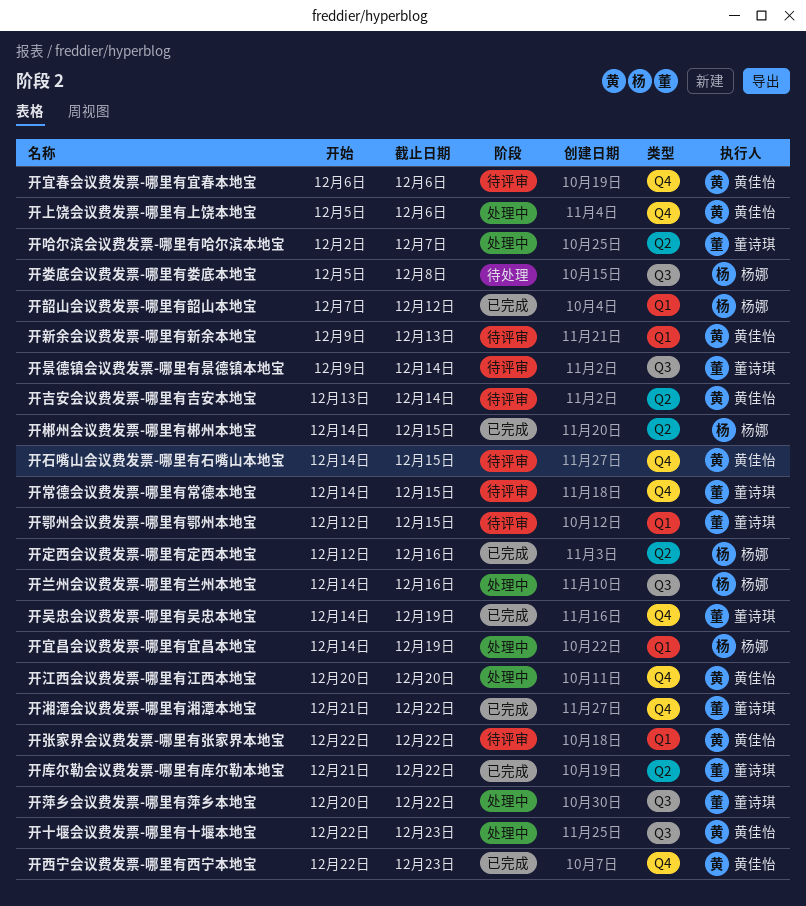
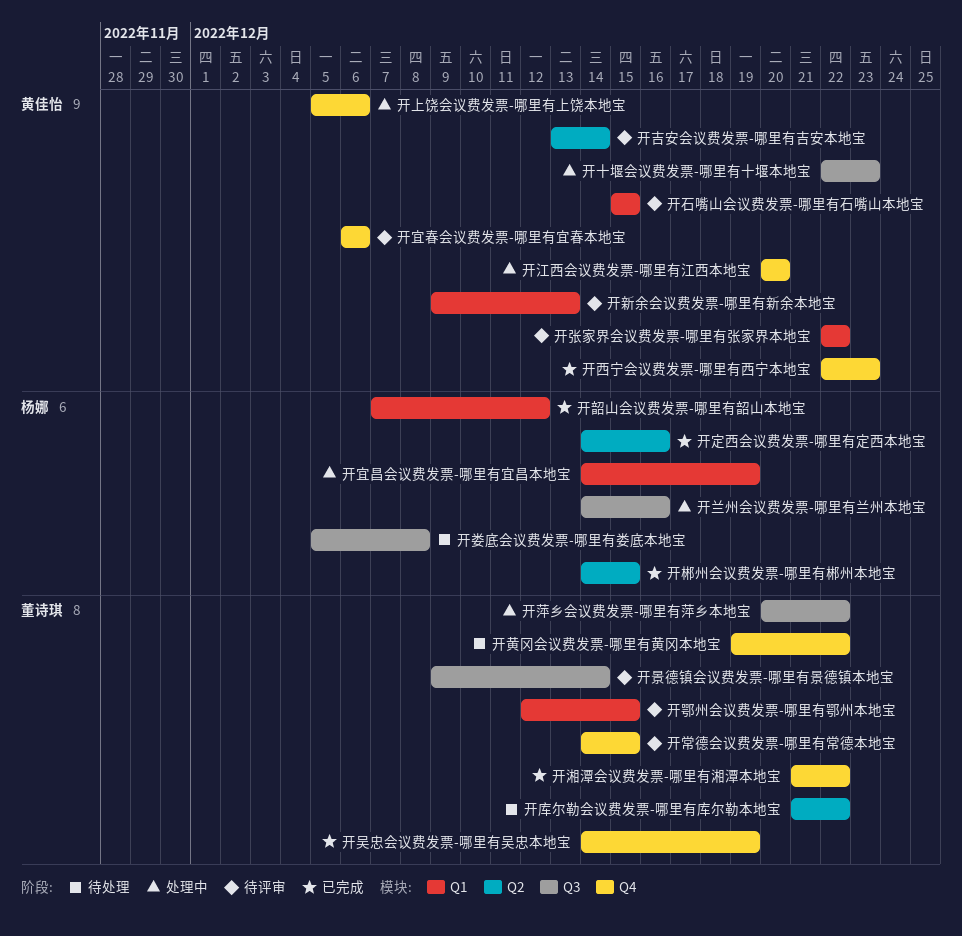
开哈尔滨会议费发票-哪里有哈尔滨本地宝: present -> none
开定西会议费发票-哪里有定西本地宝, start: Dec 12 -> Dec 14
开库尔勒会议费发票-哪里有库尔勒本地宝, status: 已完成 -> 待处理
开石嘴山会议费发票-哪里有石嘴山本地宝, label: Q4 -> Q1
开石嘴山会议费发票-哪里有石嘴山本地宝, start: Dec 14 -> Dec 15
开黄冈会议费发票-哪里有黄冈本地宝: none -> present

